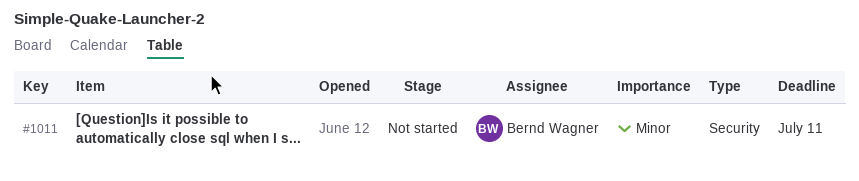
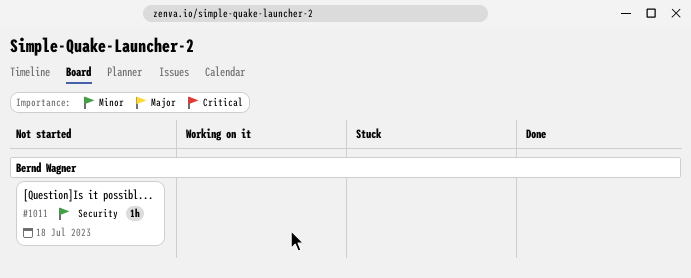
#1011, due: Jul 11 -> Jul 18

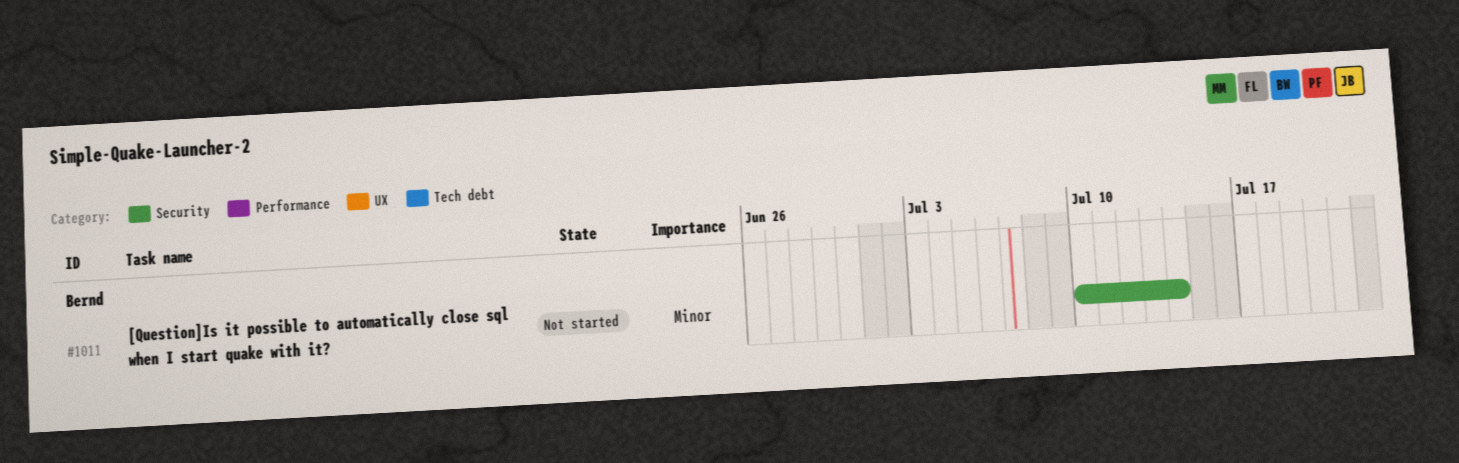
#1011, due: Jul 18 -> Jul 14

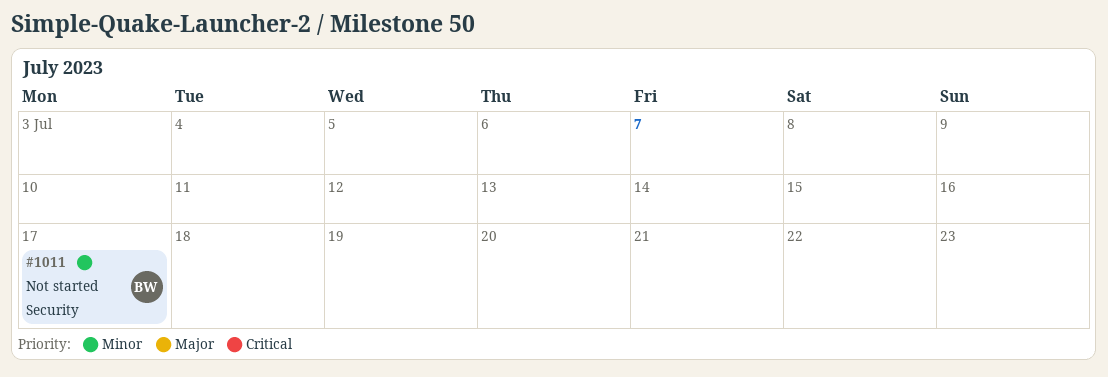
#1011, due: Jul 14 -> Jul 17

